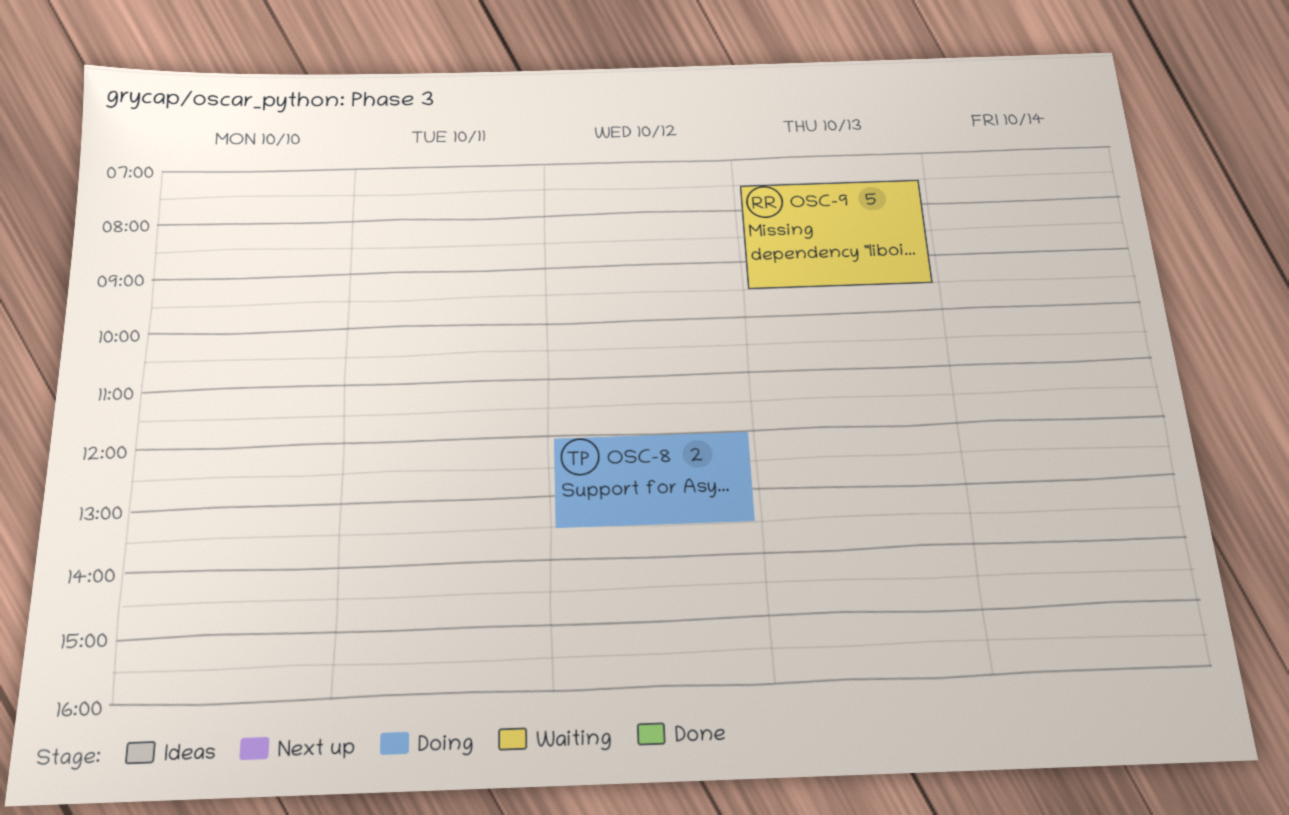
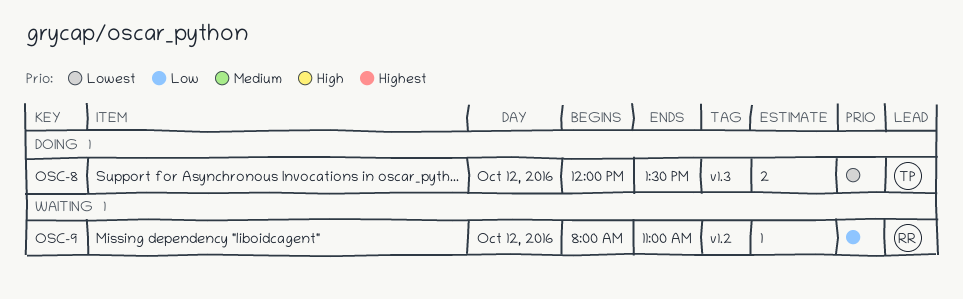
OSC-9, estimate: 5 -> 1
OSC-9, day: Oct 13 -> Oct 12
OSC-9, begins: 07:30 -> 08:00
OSC-9, ends: 09:30 -> 11:00

